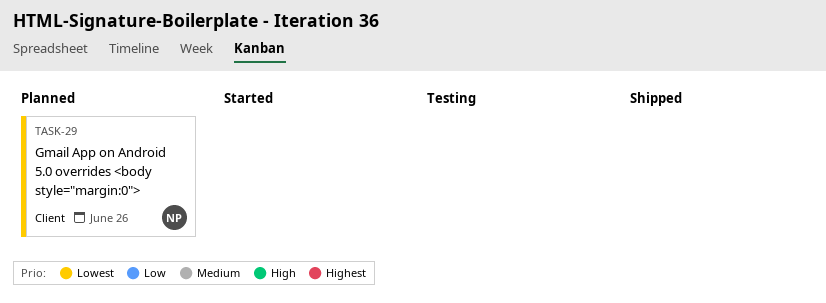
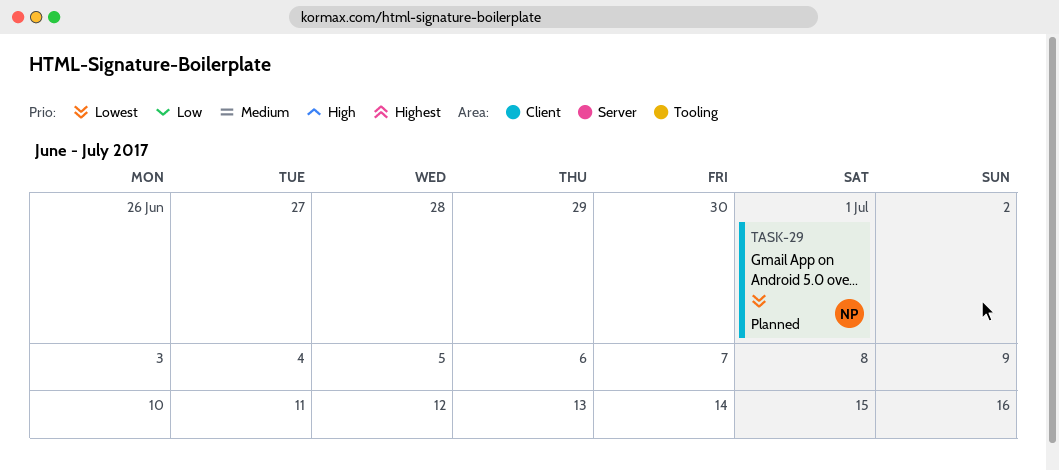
TASK-29, due: Jun 26 -> Jul 1

